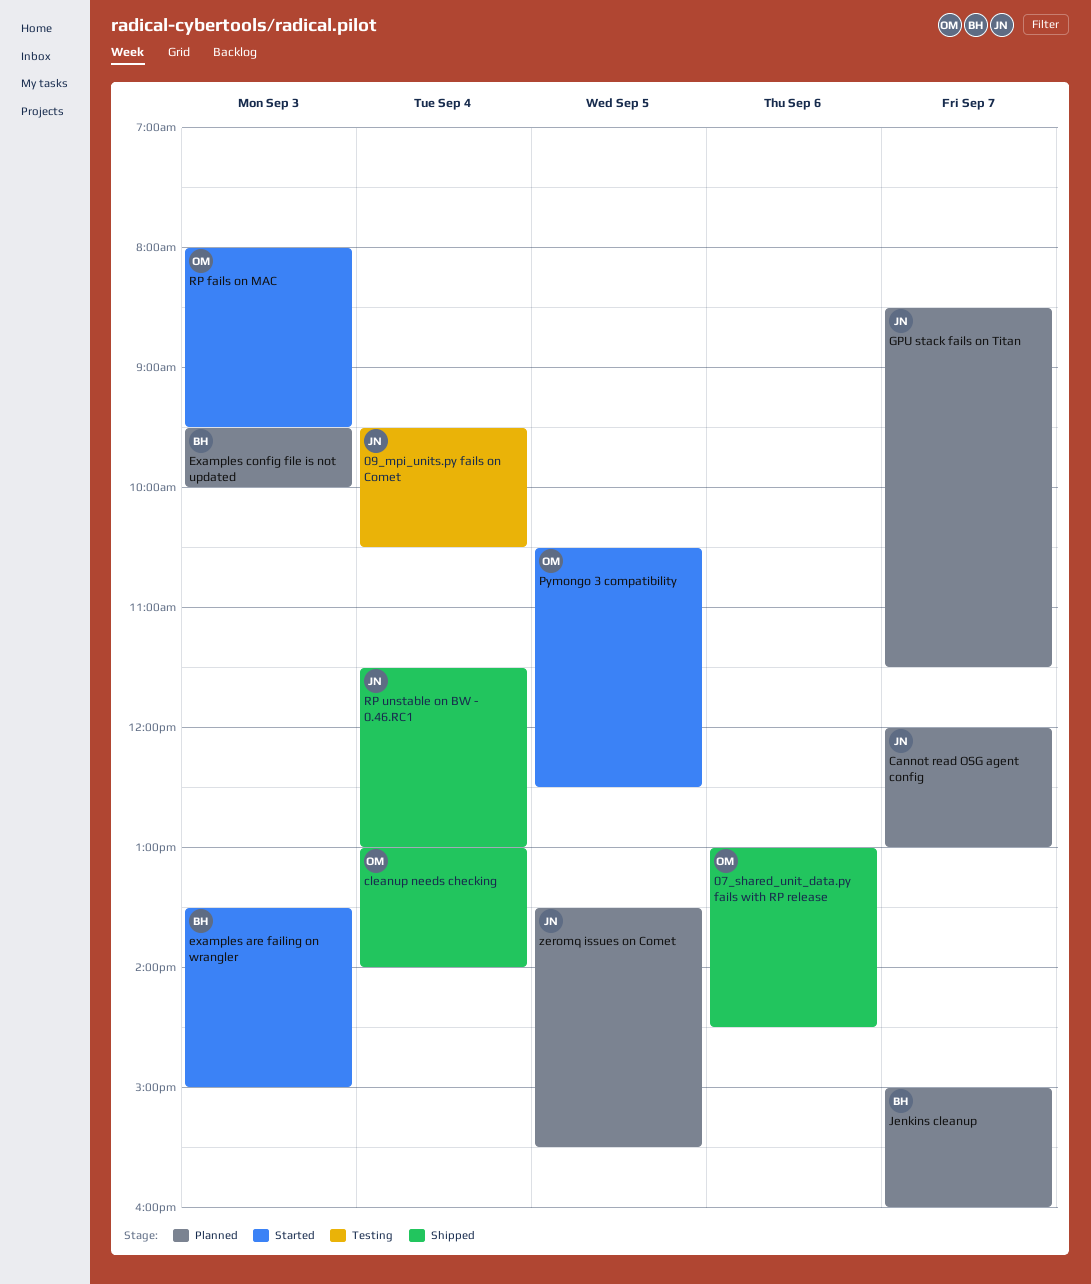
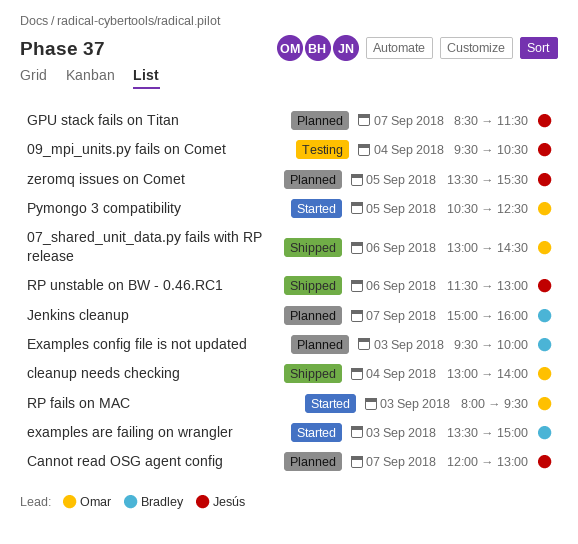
RP unstable on BW - 0.46.RC1, day: Sep 4 -> Sep 6

